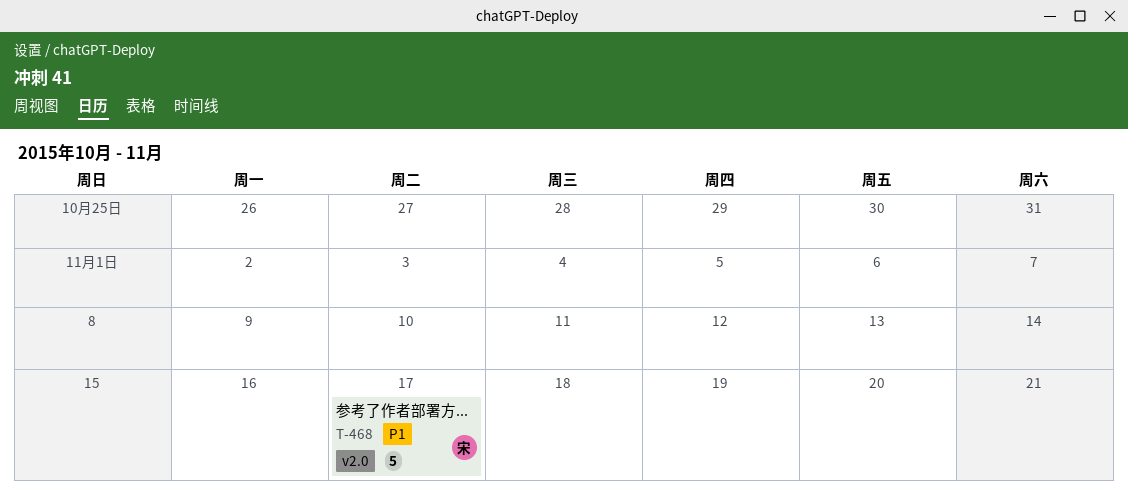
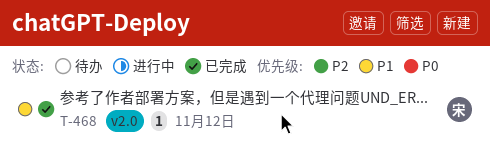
T-468, estimate: 5 -> 1
T-468, due: Nov 17 -> Nov 12

